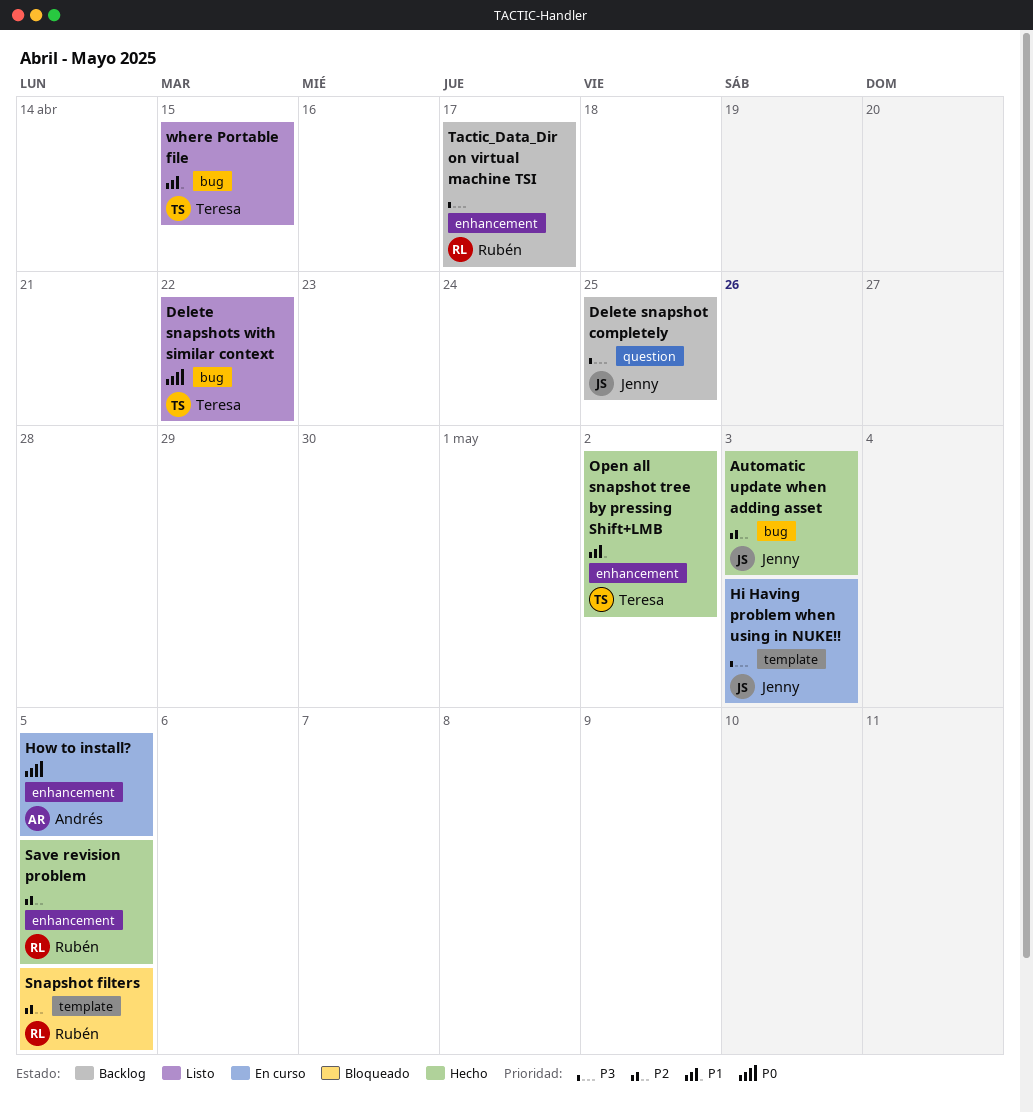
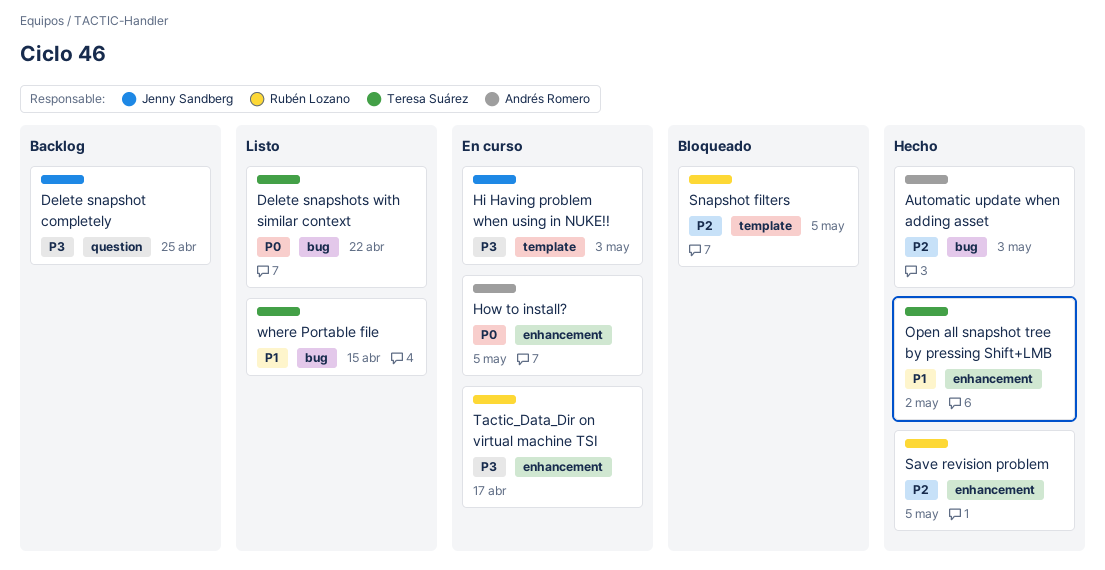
Automatic update when adding asset, owner: Jenny Sandberg -> Andrés Romero
Tactic_Data_Dir on virtual machine TSI, status: Backlog -> En curso

